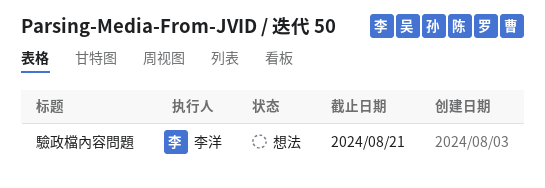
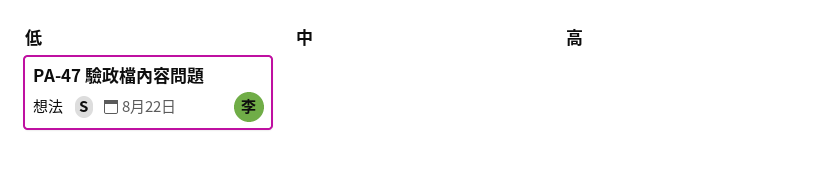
驗政檔內容問題, due: Aug 21 -> Aug 22

